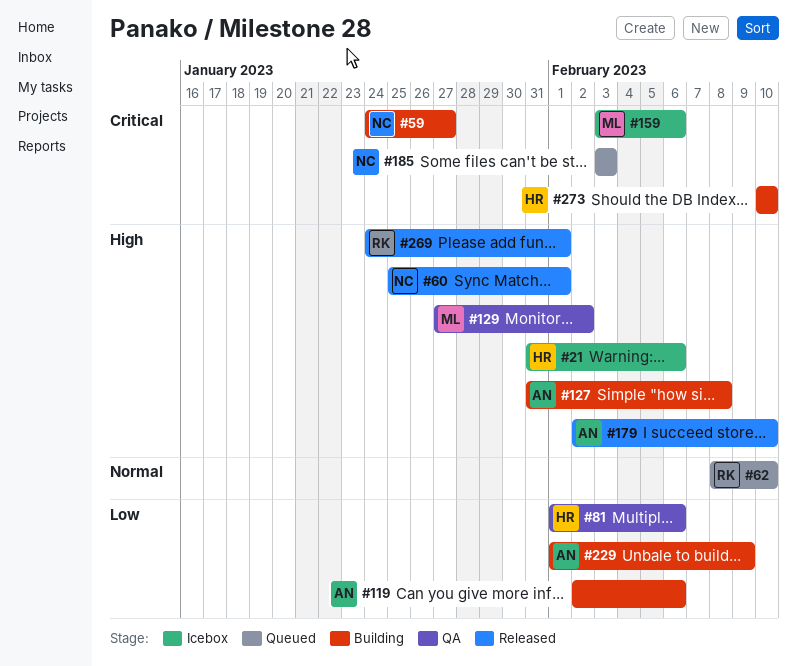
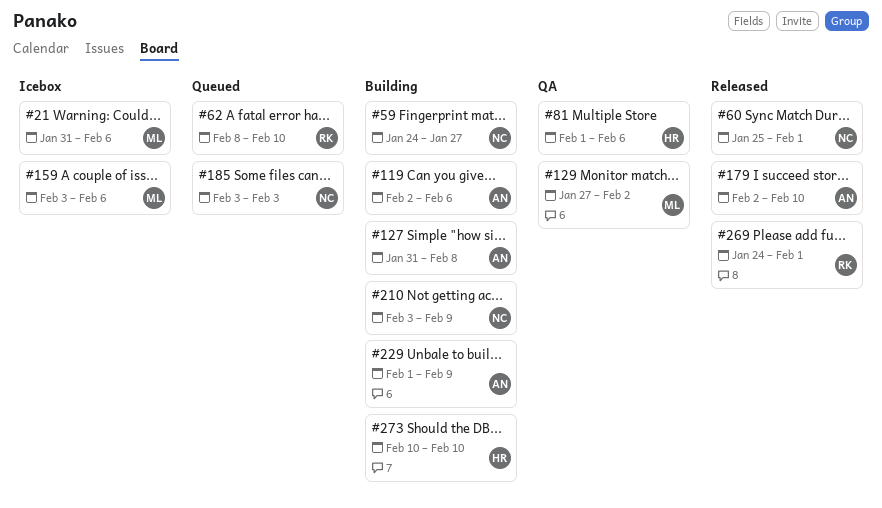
#21, owner: HR -> ML
#210: none -> present

